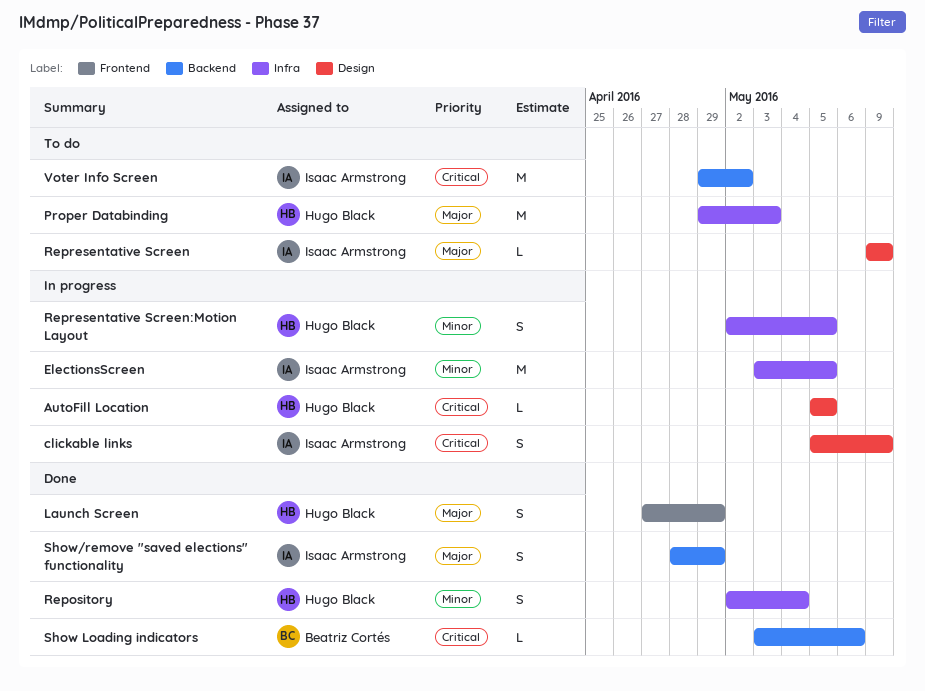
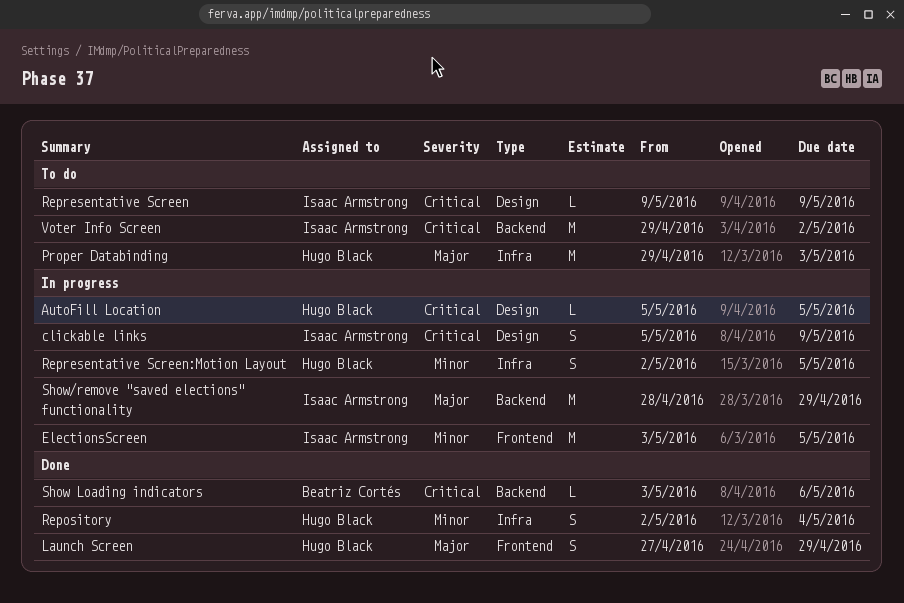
ElectionsScreen, label: Infra -> Frontend
Representative Screen, priority: Major -> Critical
Show/remove "saved elections" functionality, status: Done -> In progress
Show/remove "saved elections" functionality, estimate: S -> M

